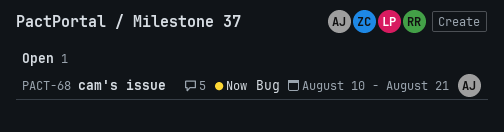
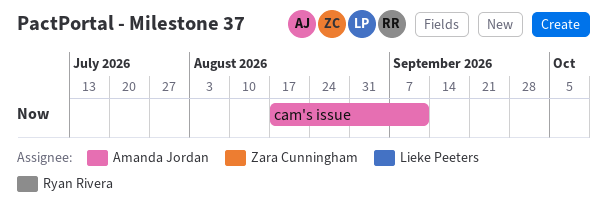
cam's issue, start: Aug 10 -> Aug 17
cam's issue, due: Aug 21 -> Sep 11

